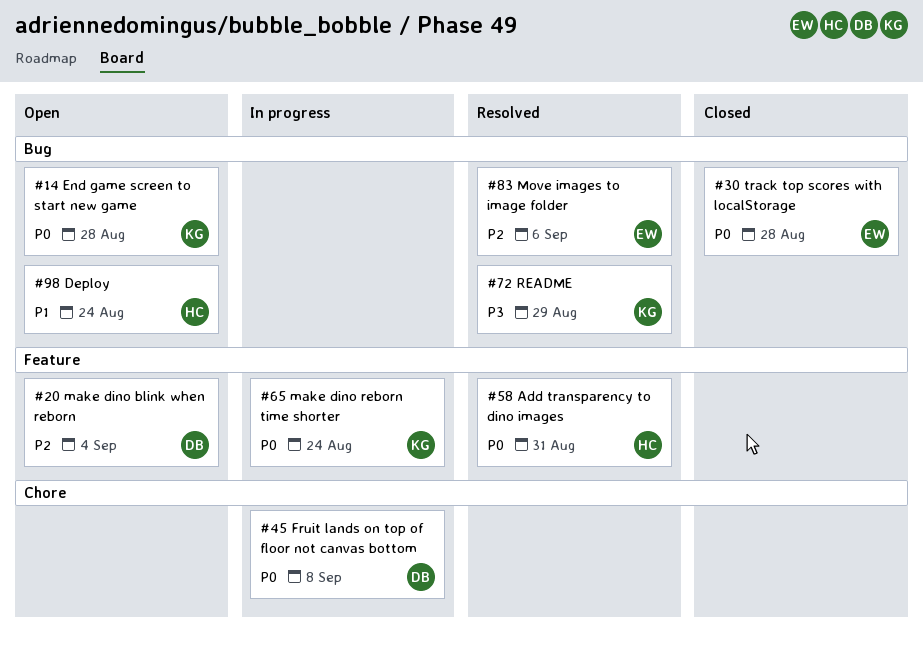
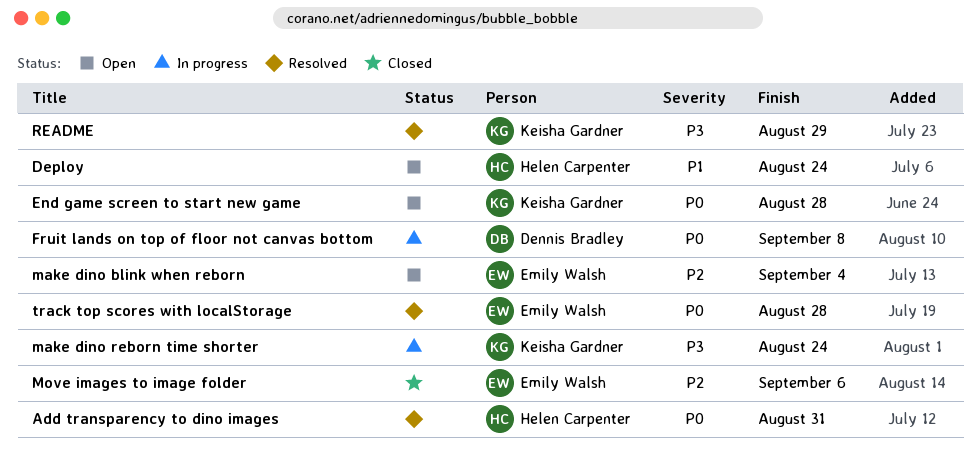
make dino blink when reborn, owner: Dennis Bradley -> Emily Walsh
make dino reborn time shorter, priority: P0 -> P3
Move images to image folder, status: Resolved -> Closed
track top scores with localStorage, status: Closed -> Resolved

